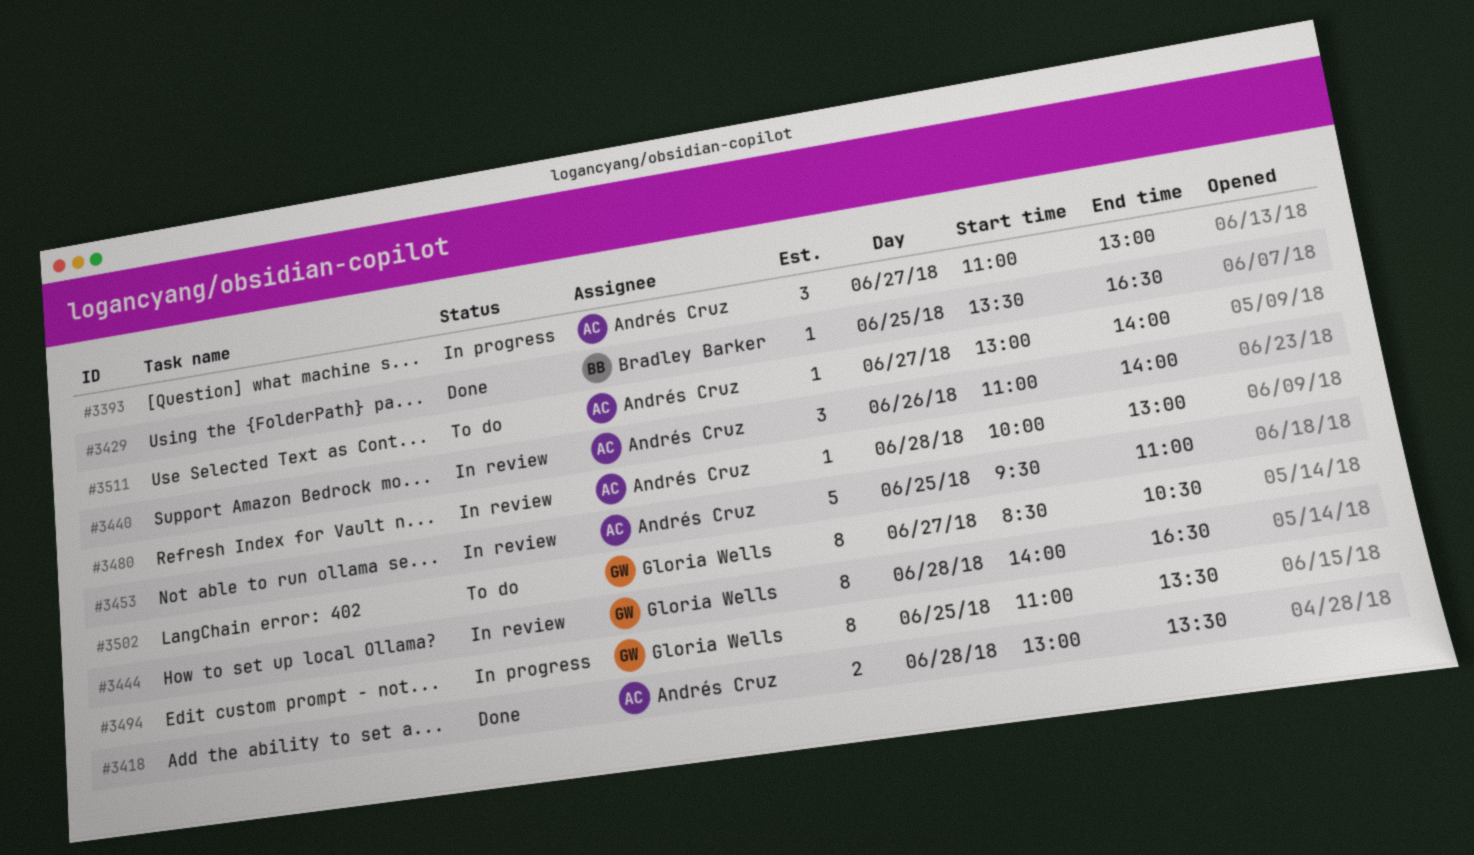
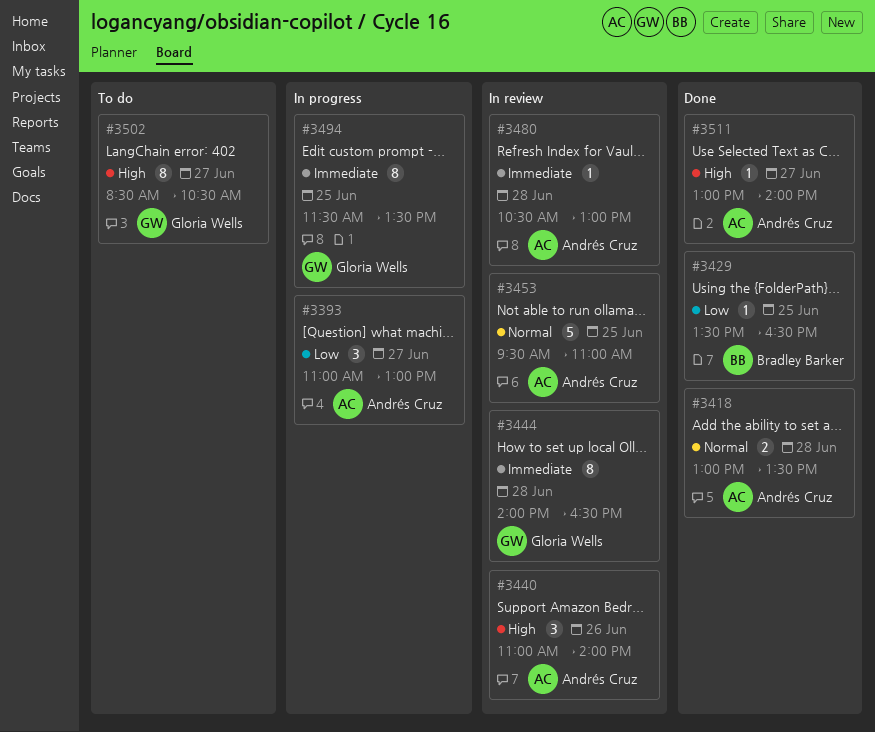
#3480, begins: 10:00 -> 10:30
#3494, begins: 11:00 -> 11:30
#3511, status: To do -> Done

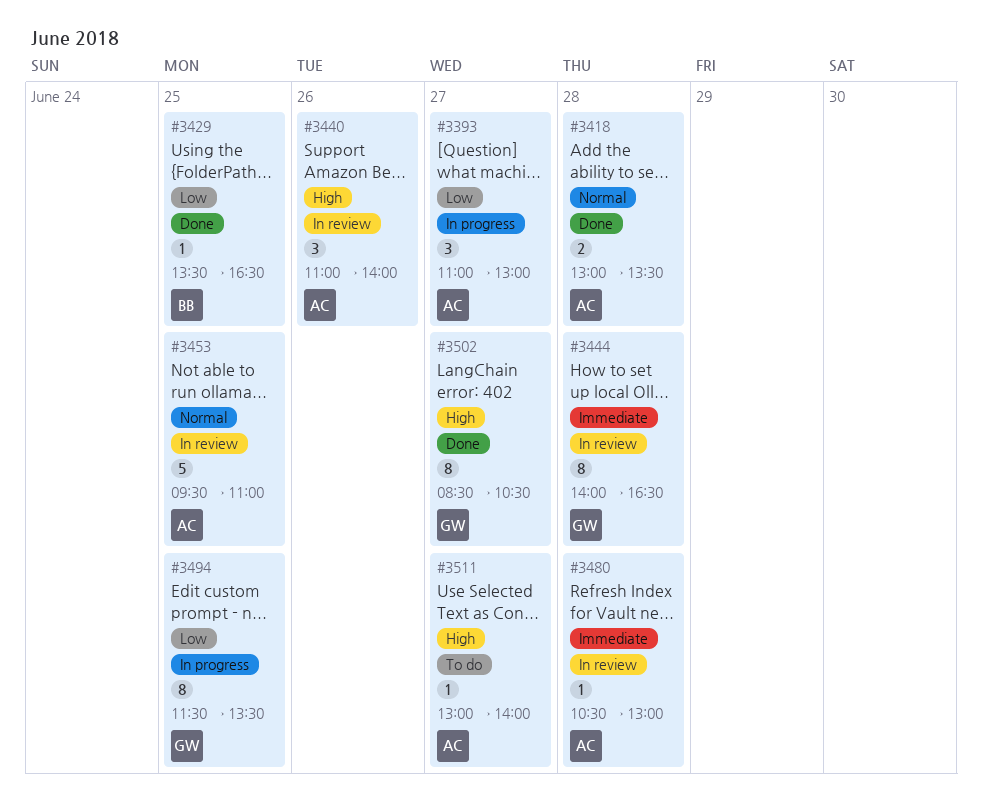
#3494, priority: Immediate -> Low
#3502, status: To do -> Done
#3511, status: Done -> To do

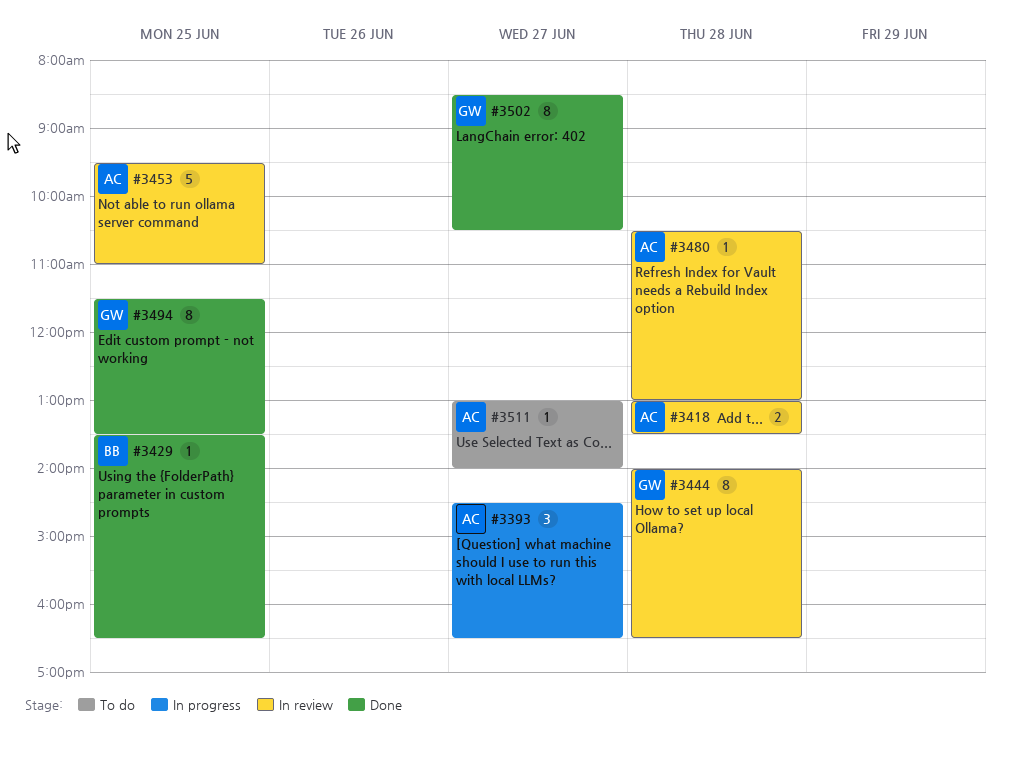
#3393, begins: 11:00 -> 14:30
#3393, ends: 13:00 -> 16:30
#3418, status: Done -> In review
#3440: present -> none
#3494, status: In progress -> Done

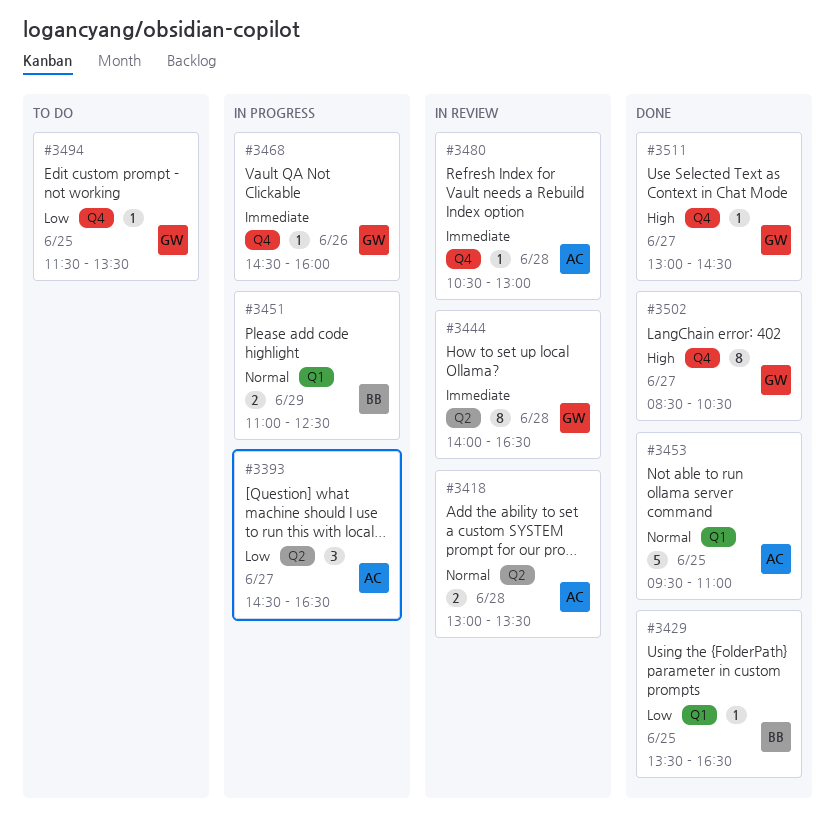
#3451: none -> present
#3453, status: In review -> Done
#3468: none -> present
#3494, status: Done -> To do
#3494, estimate: 8 -> 1
#3511, status: To do -> Done
#3511, owner: AC -> GW
#3511, ends: 14:00 -> 14:30

